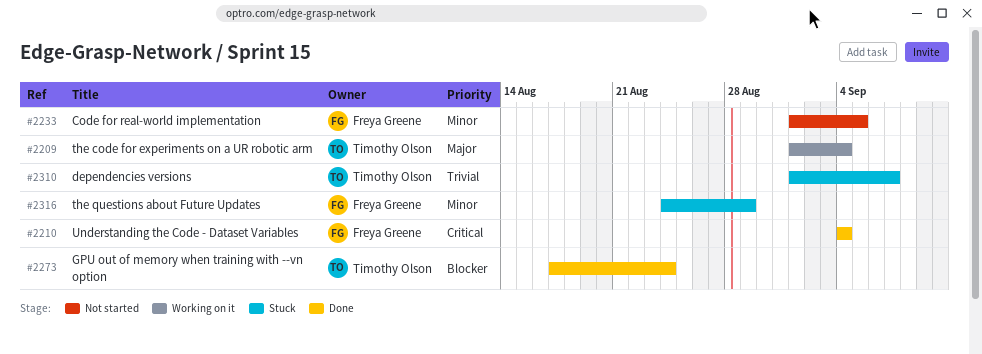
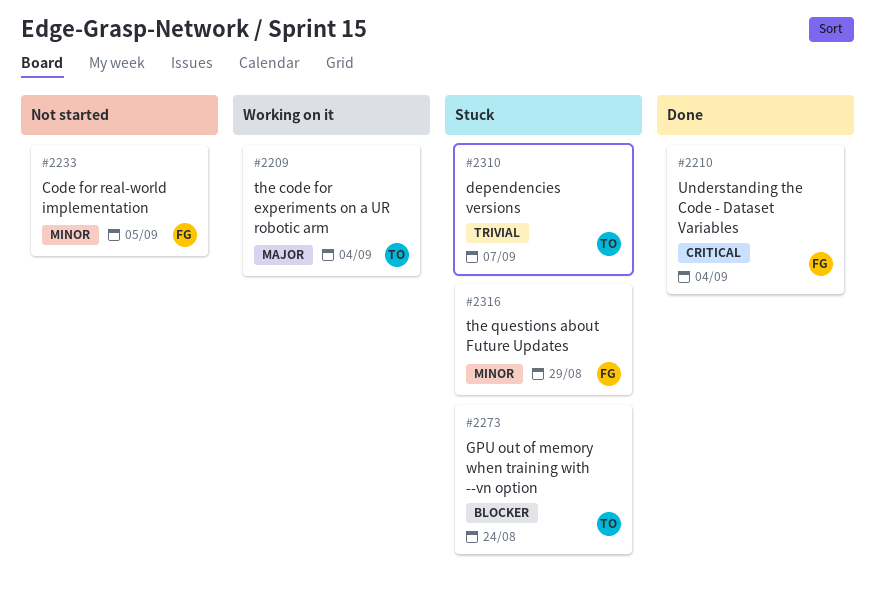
#2273, status: Done -> Stuck

